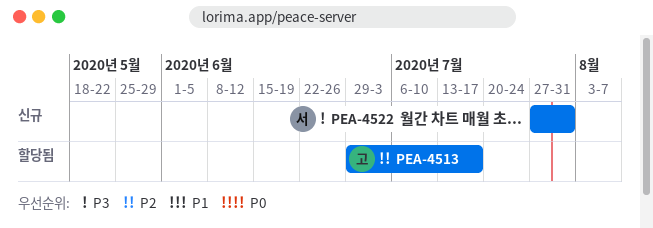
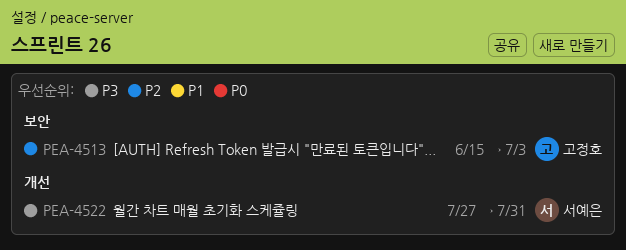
PEA-4513, start: Jun 29 -> Jun 15
PEA-4513, due: Jul 17 -> Jul 3

